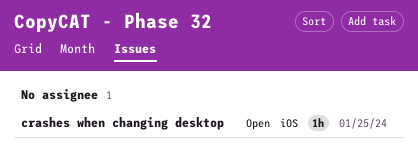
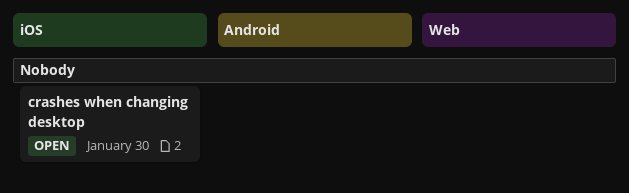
crashes when changing desktop, due: Jan 25 -> Jan 30

